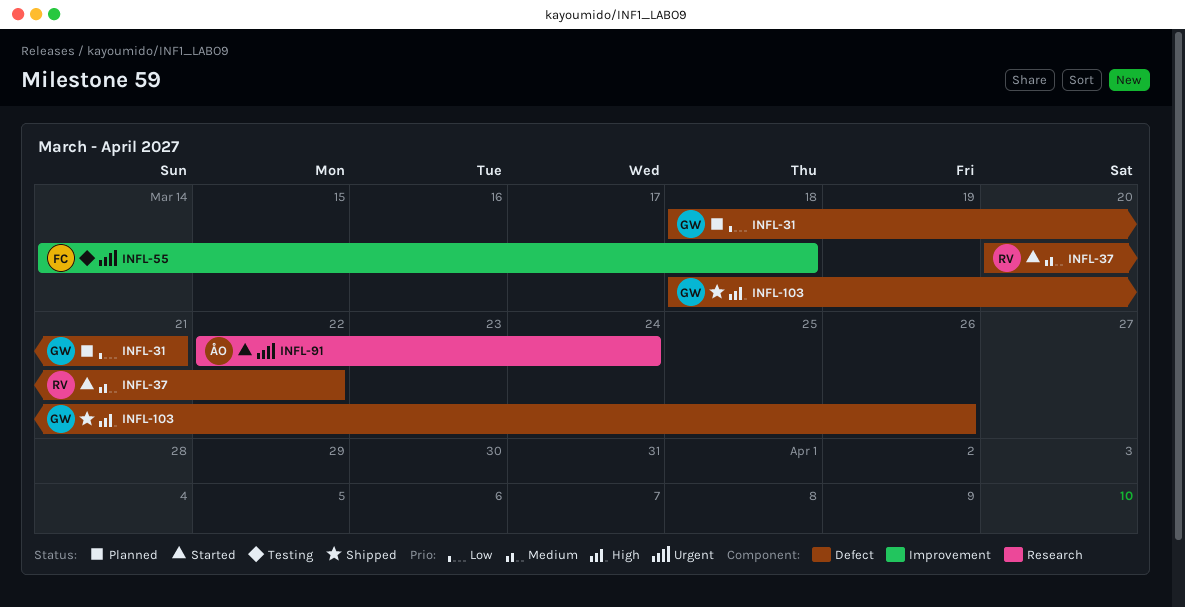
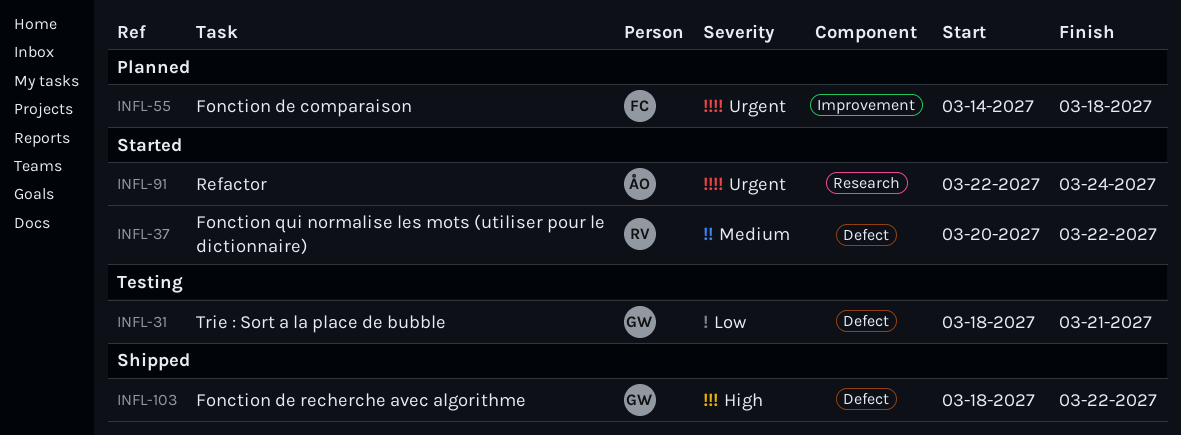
INFL-31, status: Planned -> Testing
INFL-55, status: Testing -> Planned
INFL-103, due: Mar 26 -> Mar 22

